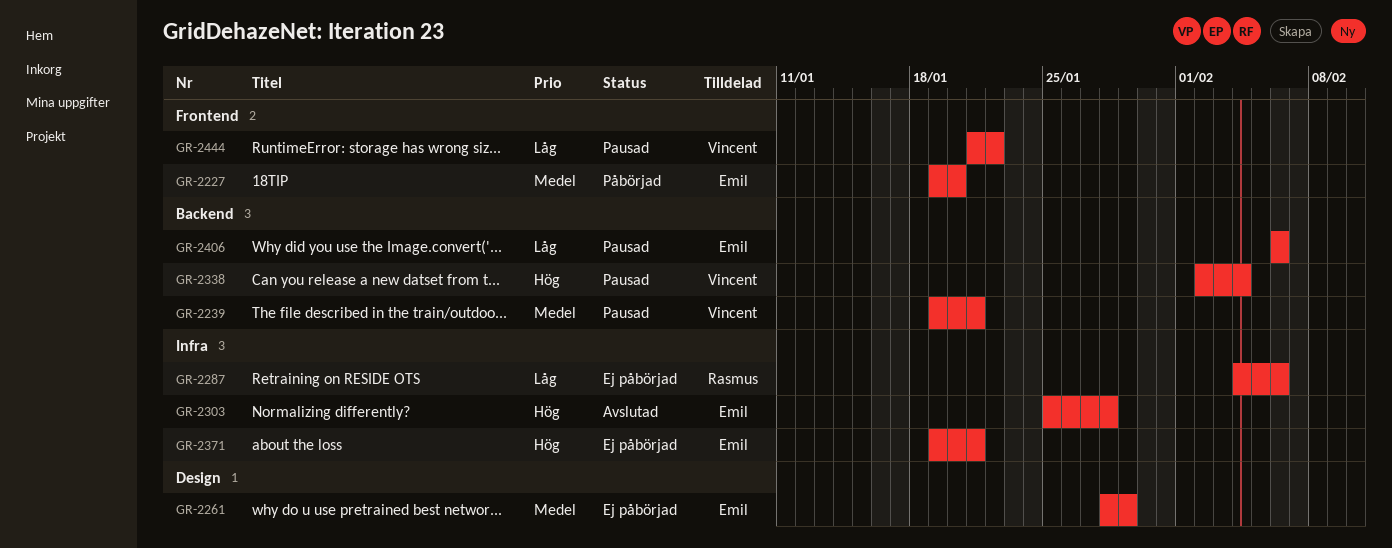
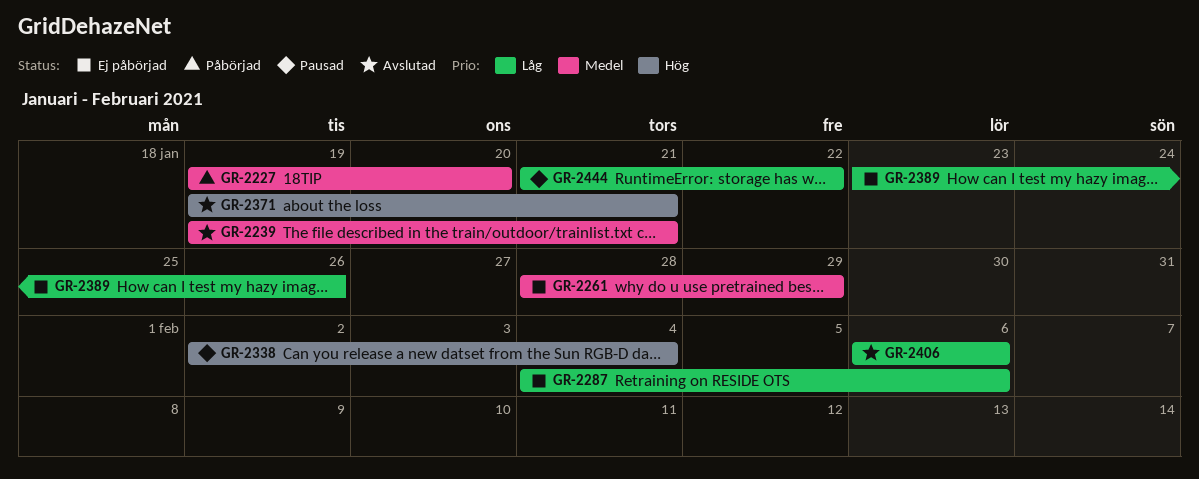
GR-2239, status: Pausad -> Avslutad
GR-2303: present -> none
GR-2371, status: Ej påbörjad -> Avslutad
GR-2389: none -> present
GR-2406, status: Pausad -> Avslutad

